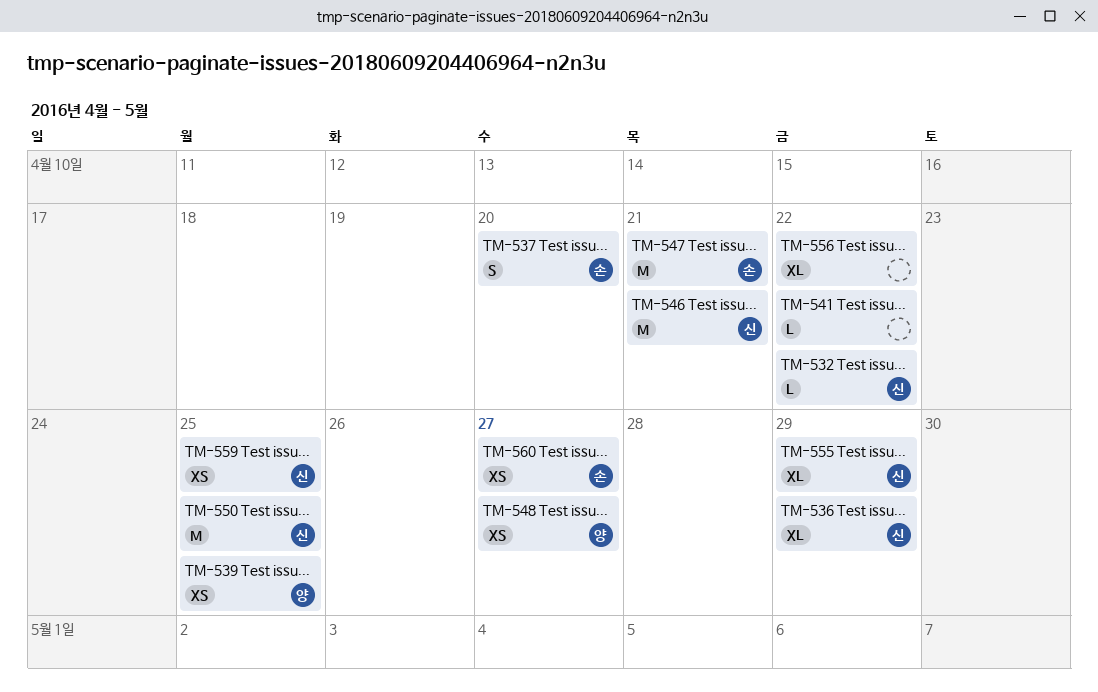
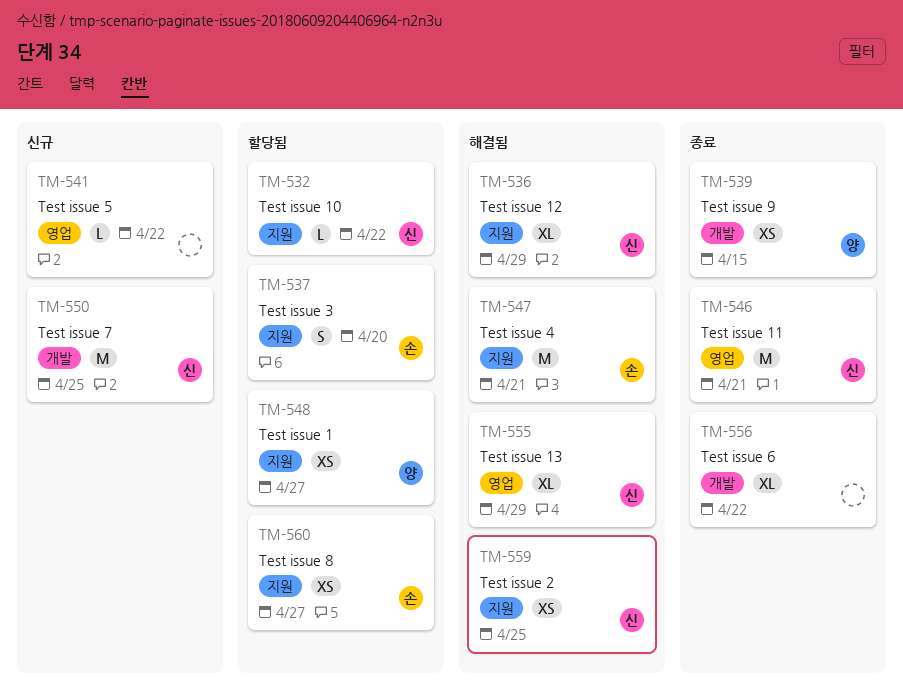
TM-539, due: Apr 25 -> Apr 15

